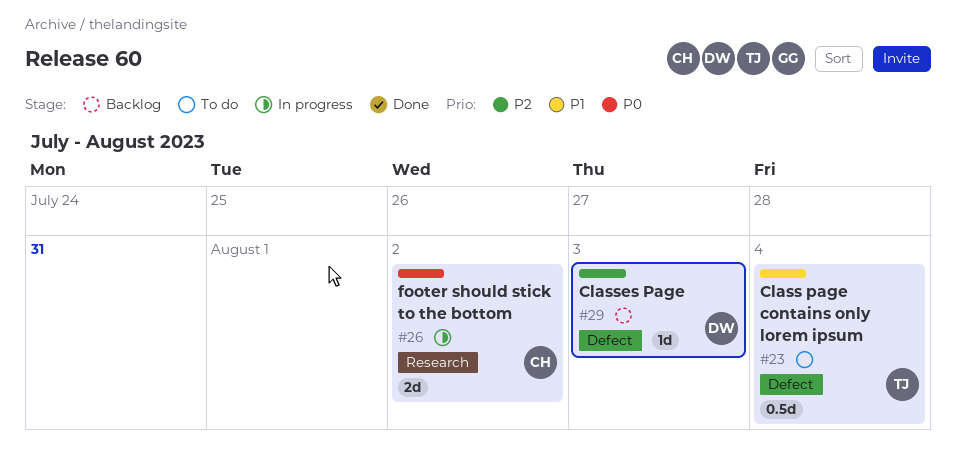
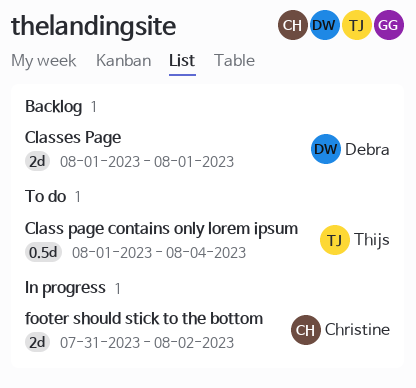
Classes Page, estimate: 1d -> 2d
Classes Page, due: Aug 3 -> Aug 1

